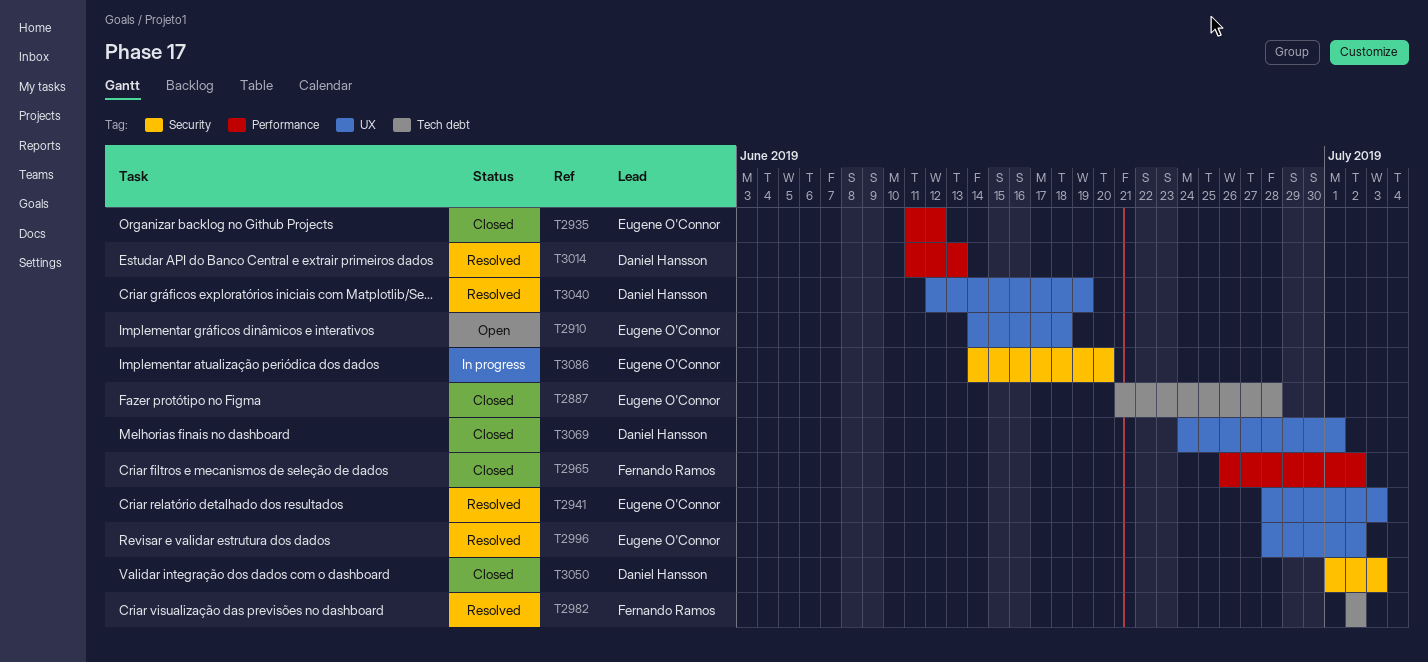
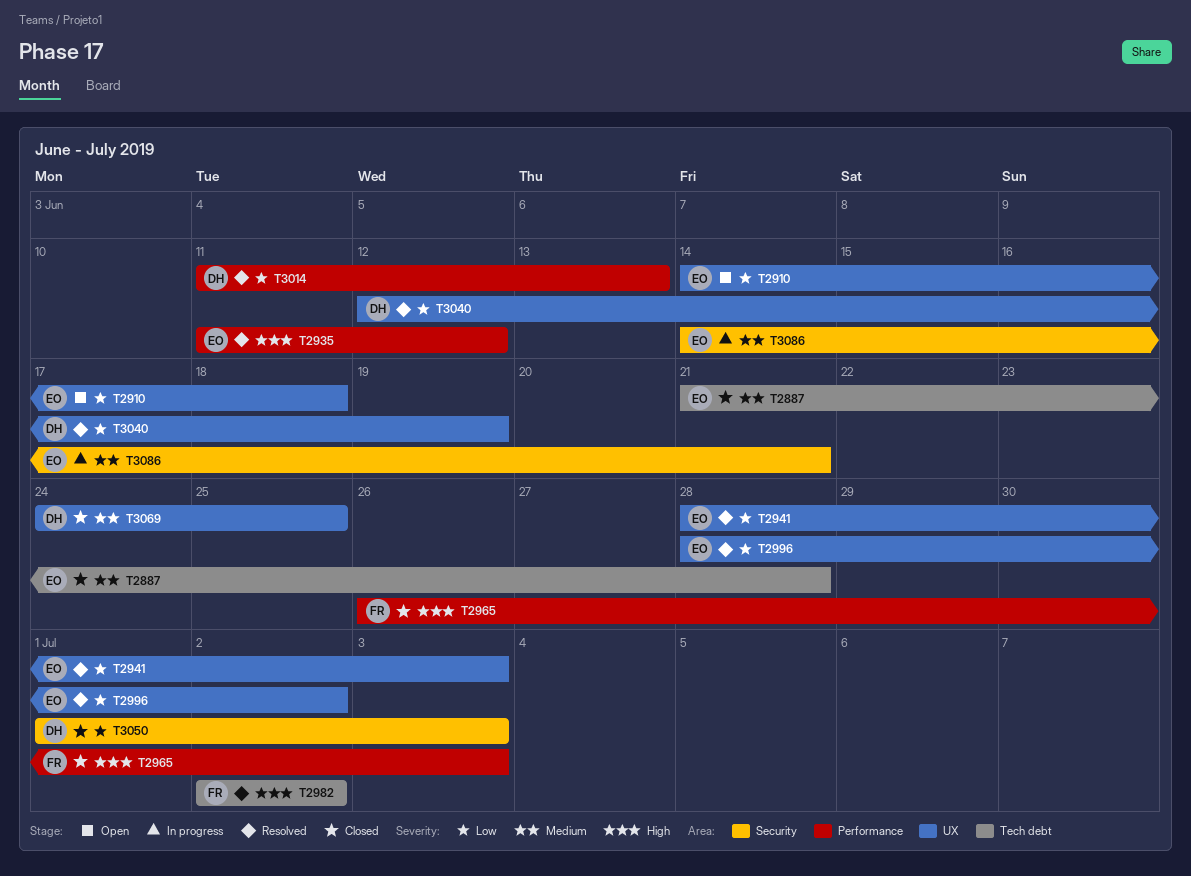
T2935, status: Closed -> Resolved
T2965, due: Jul 2 -> Jul 3
T3069, due: Jul 1 -> Jun 25
T3086, due: Jun 20 -> Jun 21

